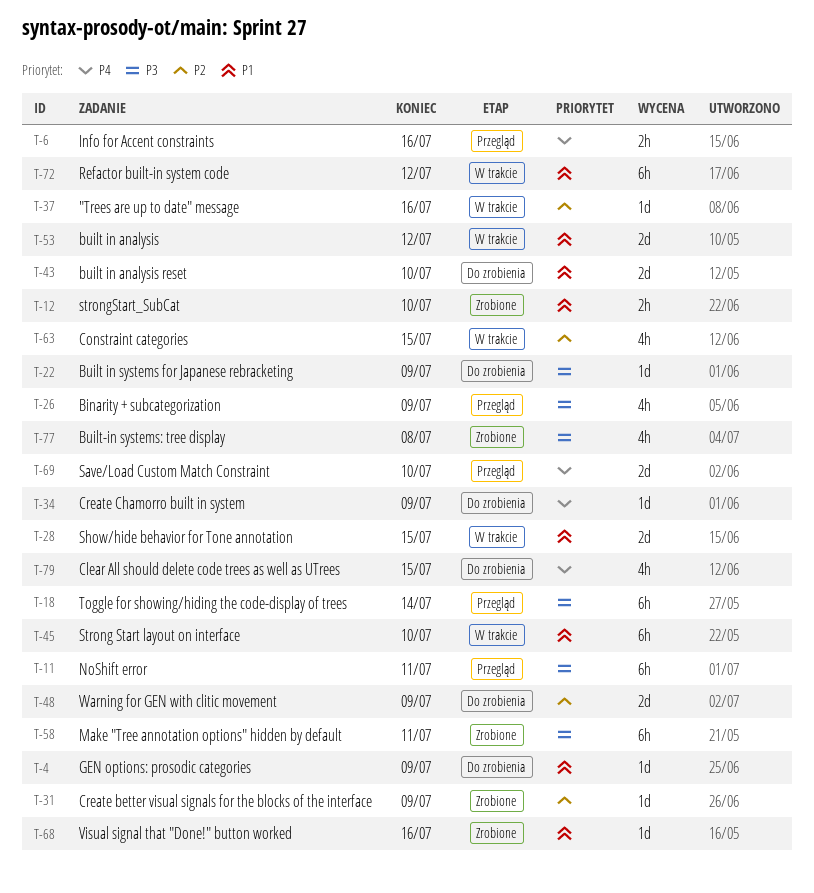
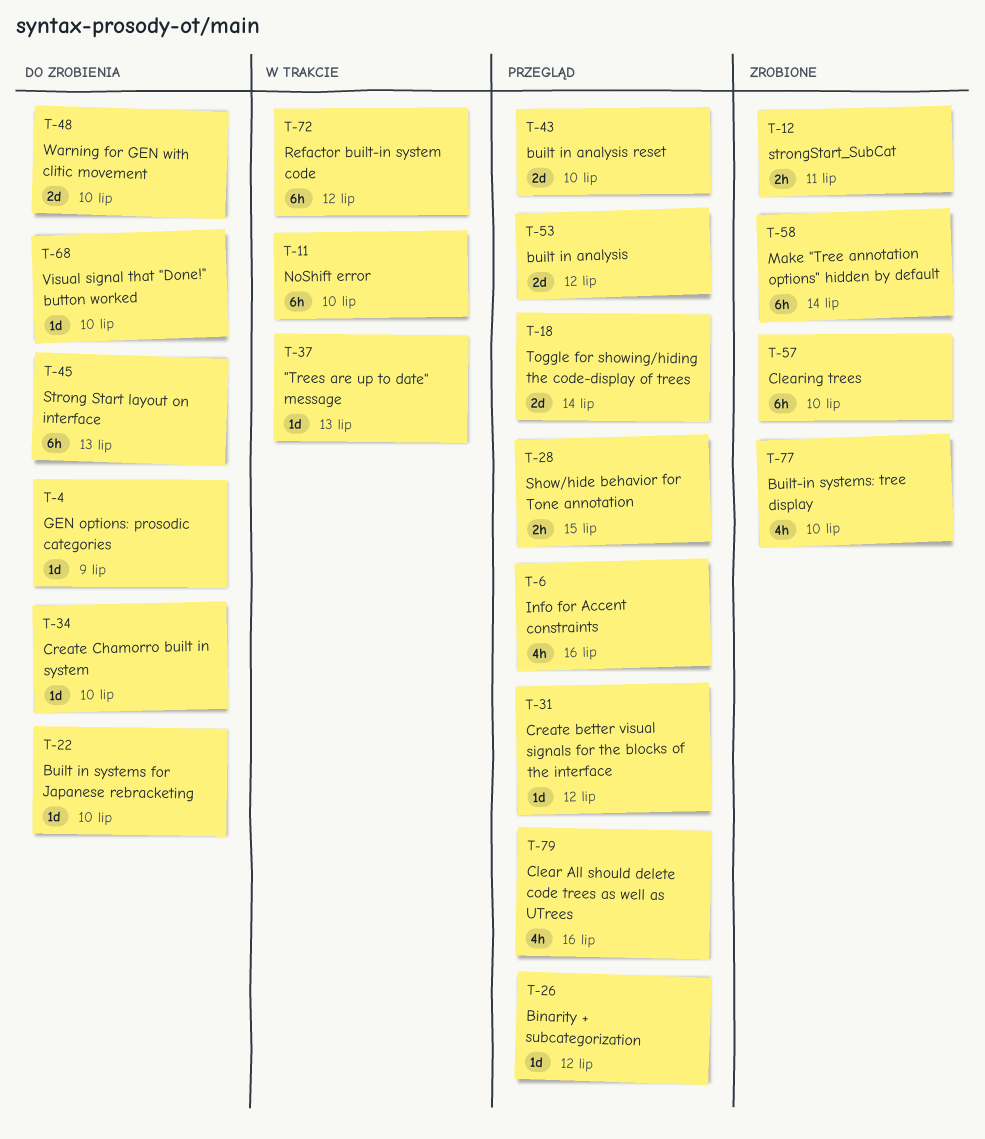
T-6, estimate: 2h -> 4h
T-11, status: Przegląd -> W trakcie
T-11, due: Jul 11 -> Jul 10
T-12, due: Jul 10 -> Jul 11
T-18, estimate: 6h -> 2d
T-22, due: Jul 9 -> Jul 10
T-26, estimate: 4h -> 1d
T-26, due: Jul 9 -> Jul 12
T-28, status: W trakcie -> Przegląd
T-28, estimate: 2d -> 2h
T-31, status: Zrobione -> Przegląd
T-31, due: Jul 9 -> Jul 12
T-34, due: Jul 9 -> Jul 10
T-37, due: Jul 16 -> Jul 13
T-43, status: Do zrobienia -> Przegląd
T-45, status: W trakcie -> Do zrobienia
T-45, due: Jul 10 -> Jul 13
T-48, due: Jul 9 -> Jul 10
T-53, status: W trakcie -> Przegląd
T-57: none -> present
T-58, due: Jul 11 -> Jul 14
T-63: present -> none
T-68, status: Zrobione -> Do zrobienia
T-68, due: Jul 16 -> Jul 10
T-69: present -> none
T-77, due: Jul 8 -> Jul 10
T-79, status: Do zrobienia -> Przegląd
T-79, due: Jul 15 -> Jul 16

